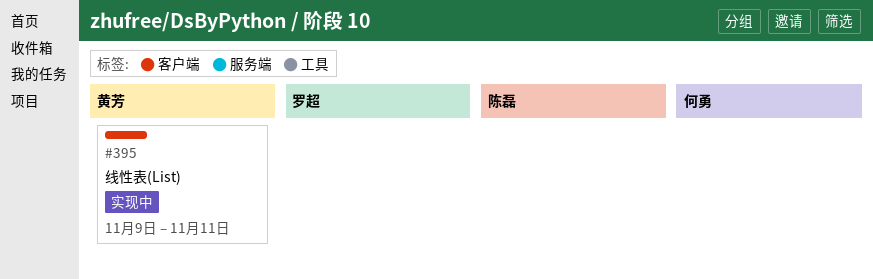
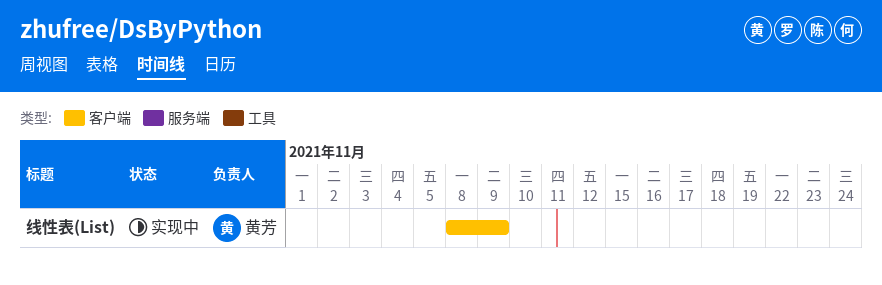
线性表(List), start: Nov 9 -> Nov 8
线性表(List), due: Nov 11 -> Nov 9

